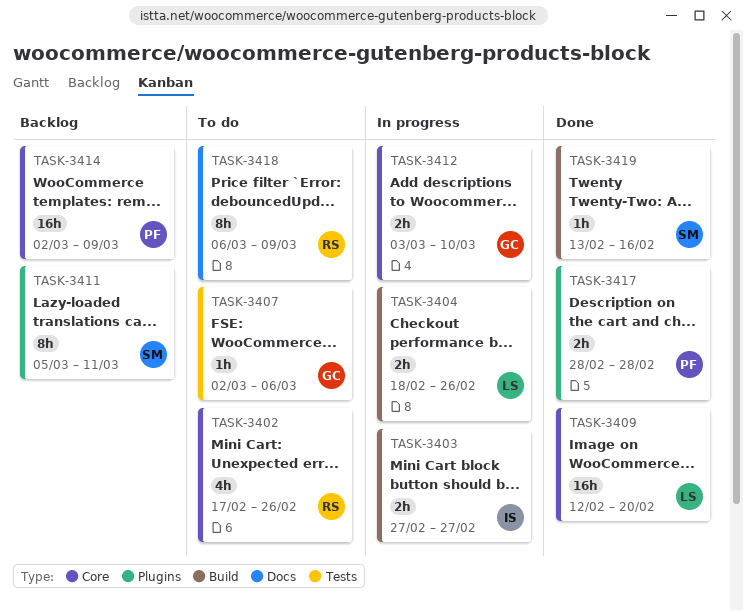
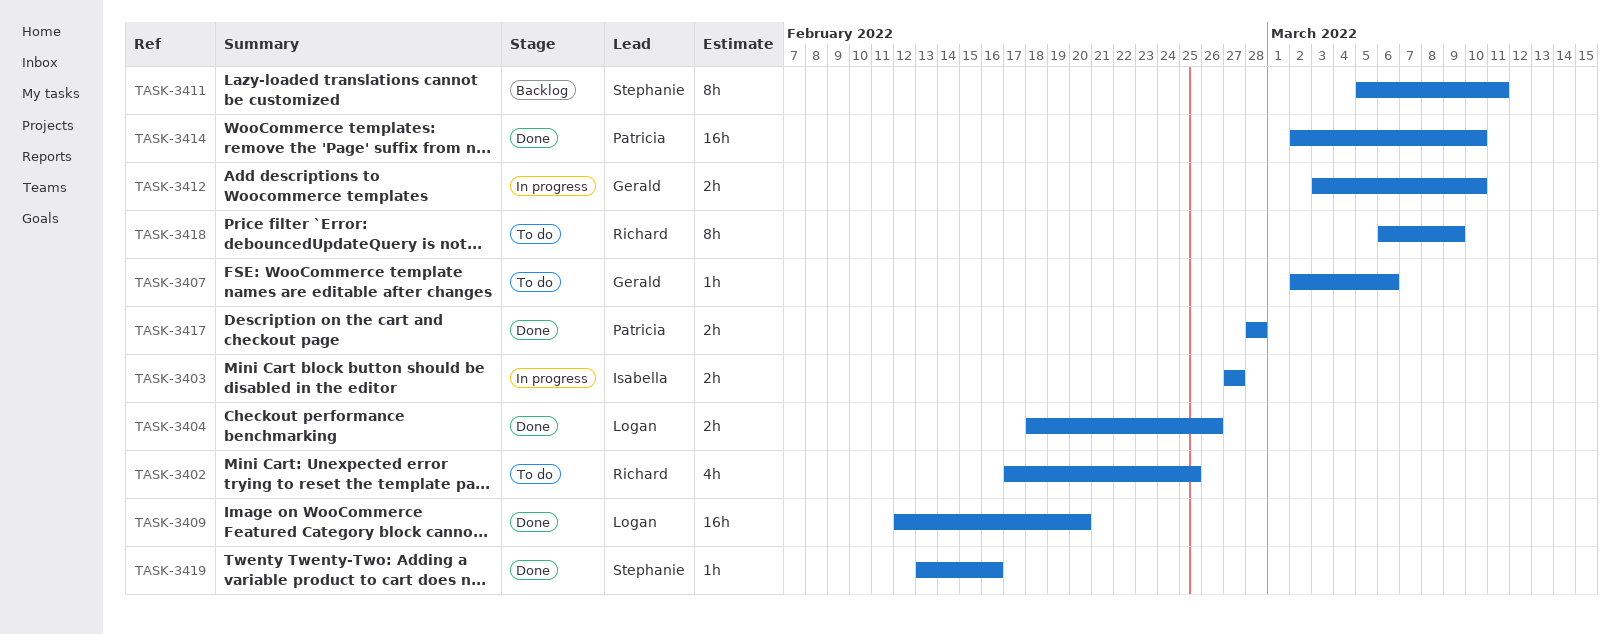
TASK-3402, due: Feb 26 -> Feb 25
TASK-3404, status: In progress -> Done
TASK-3414, status: Backlog -> Done
TASK-3414, due: Mar 9 -> Mar 10

